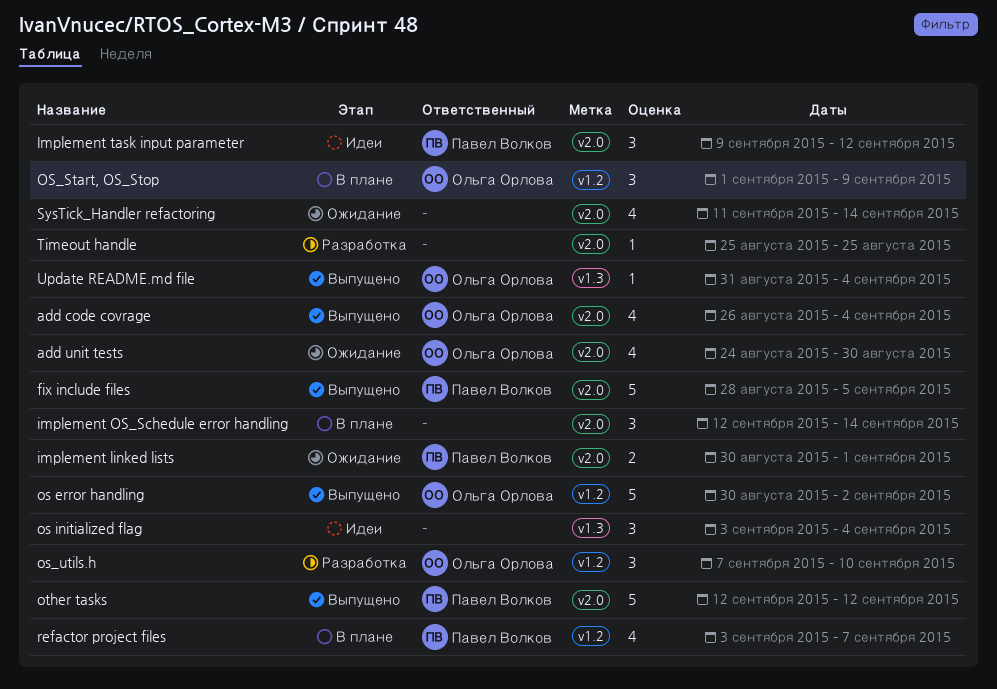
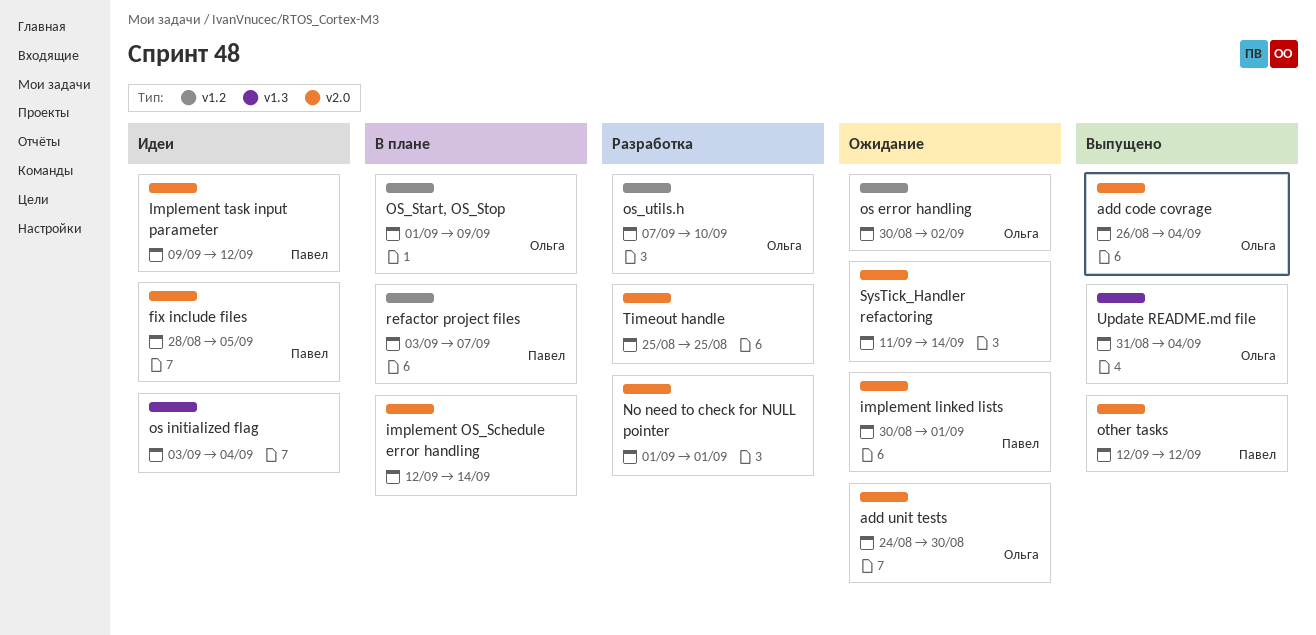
fix include files, status: Выпущено -> Идеи
No need to check for NULL pointer: none -> present
os error handling, status: Выпущено -> Ожидание

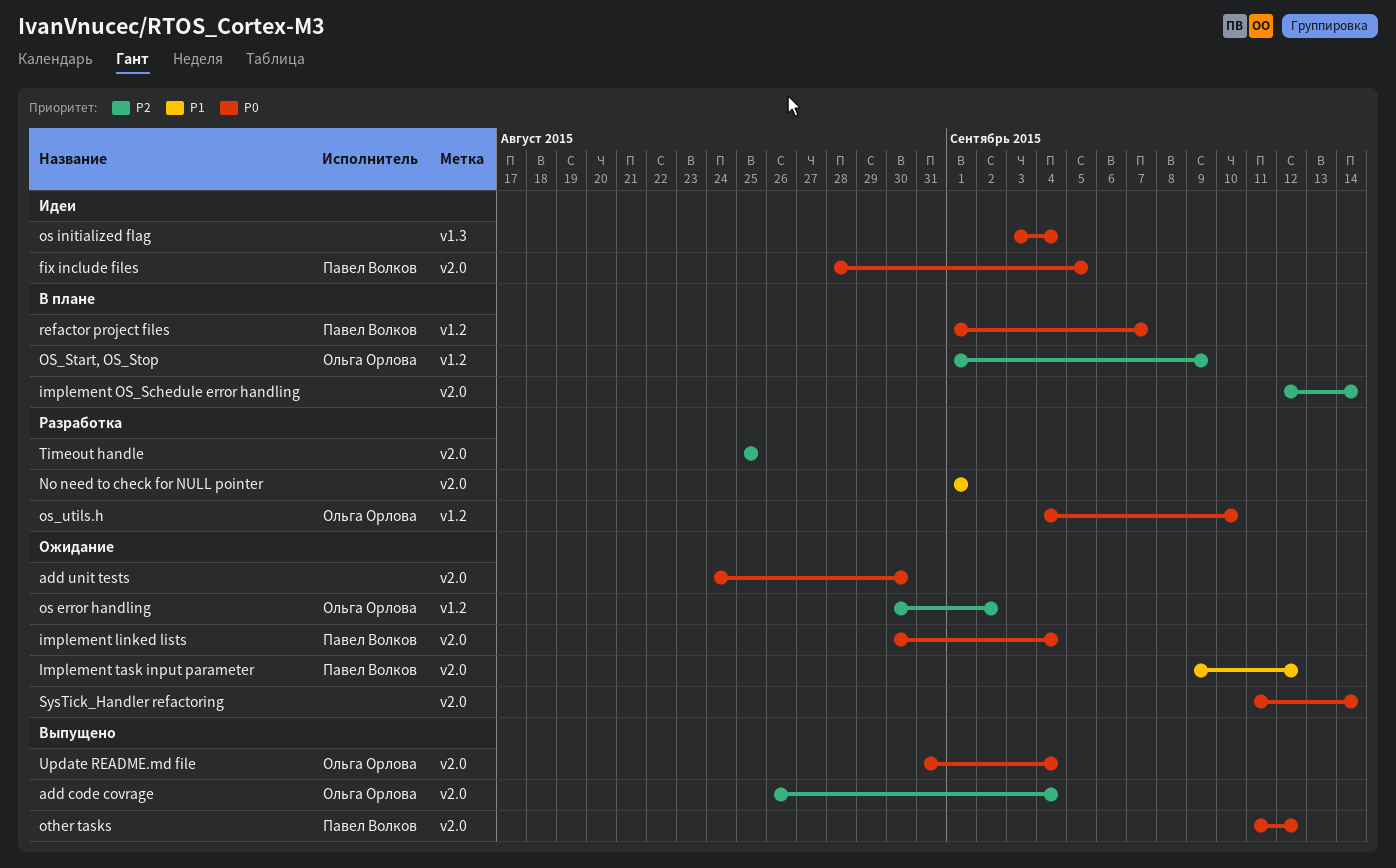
add unit tests, owner: Ольга Орлова -> none
implement linked lists, due: Sep 1 -> Sep 4
Implement task input parameter, status: Идеи -> Ожидание
os_utils.h, start: Sep 7 -> Sep 4
other tasks, start: Sep 12 -> Sep 11
refactor project files, start: Sep 3 -> Sep 1
Update README.md file, label: v1.3 -> v2.0

